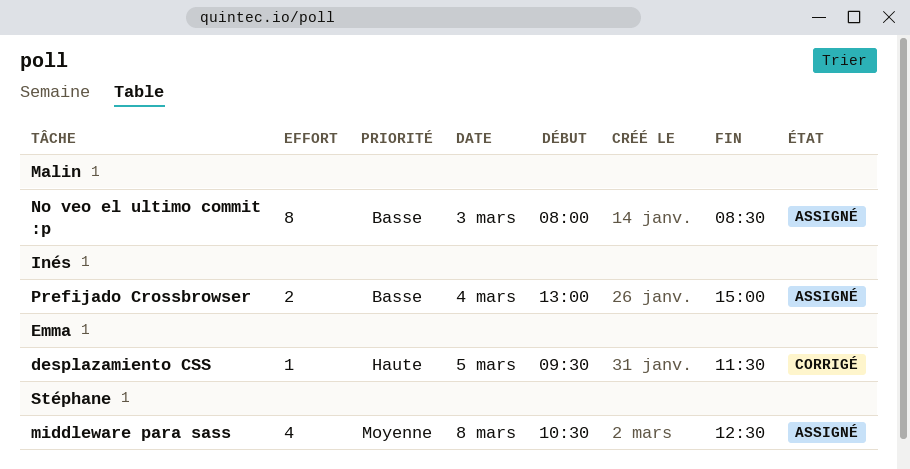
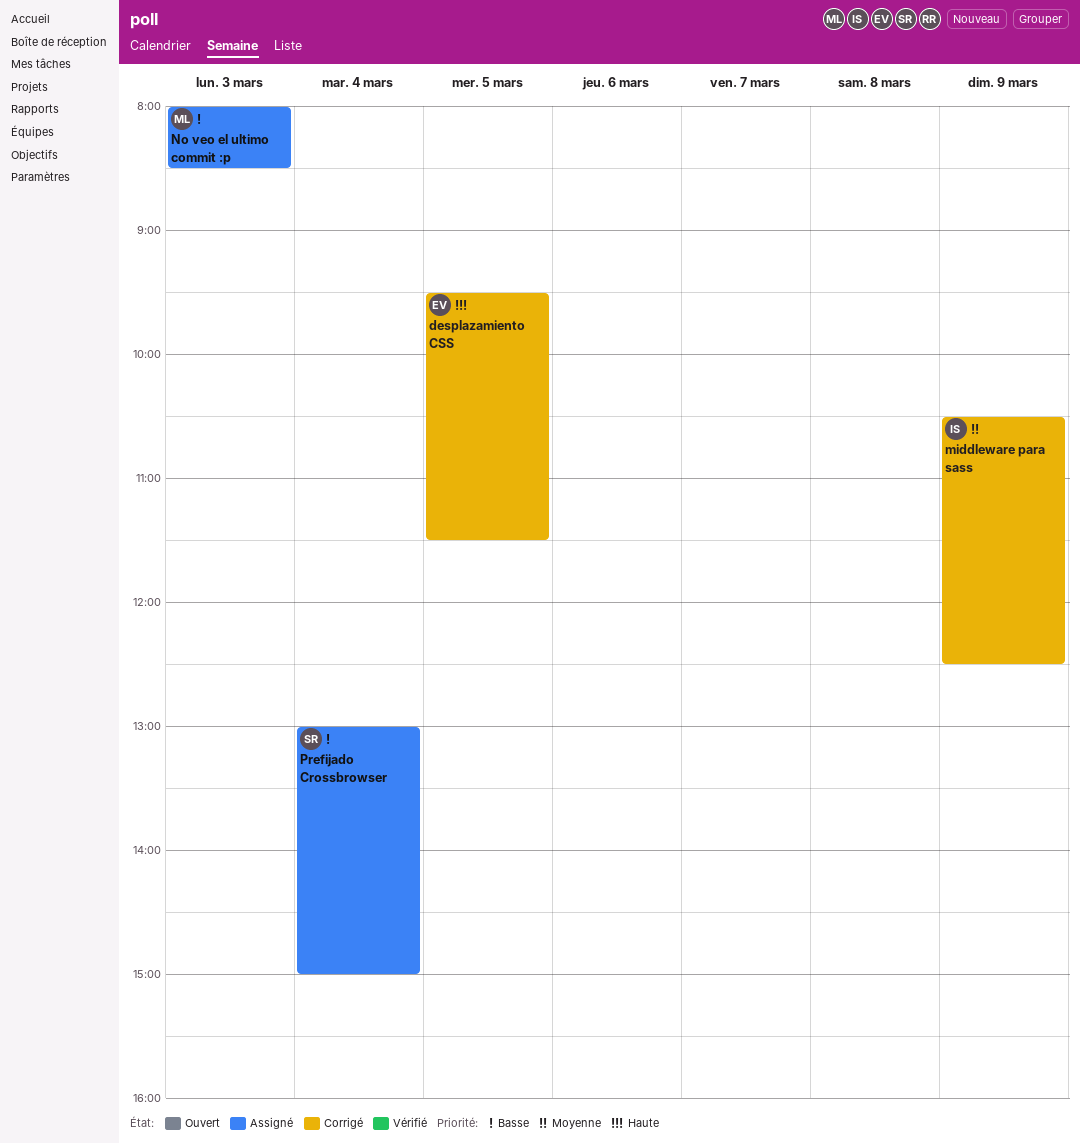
middleware para sass, status: Assigné -> Corrigé
middleware para sass, owner: Stéphane -> Inés
middleware para sass, day: Mar 8 -> Mar 9
Prefijado Crossbrowser, owner: Inés -> Stéphane

